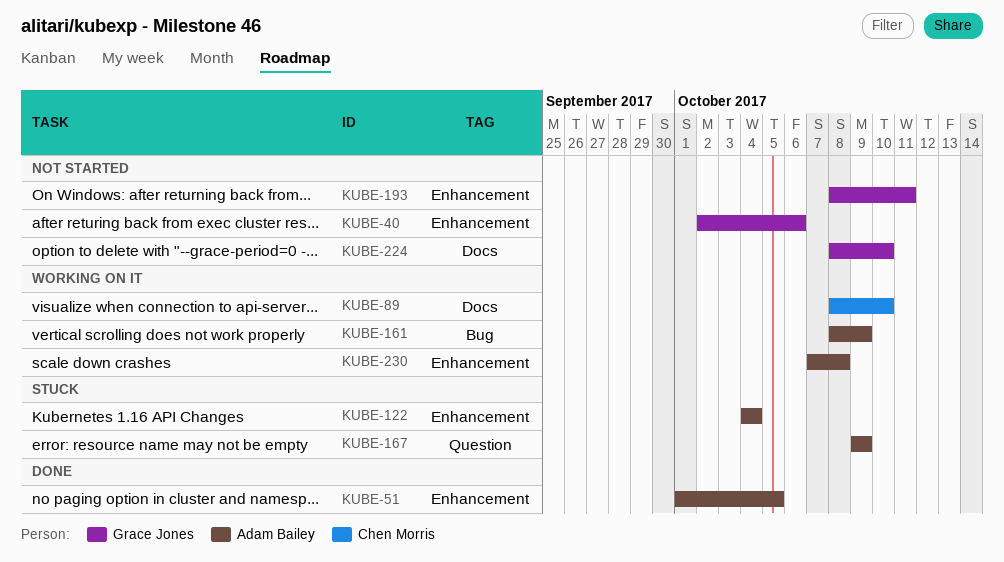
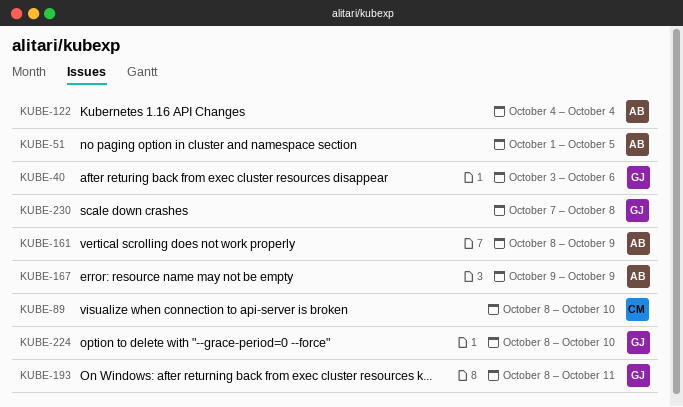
KUBE-40, start: Oct 2 -> Oct 3
KUBE-230, owner: Adam Bailey -> Grace Jones

